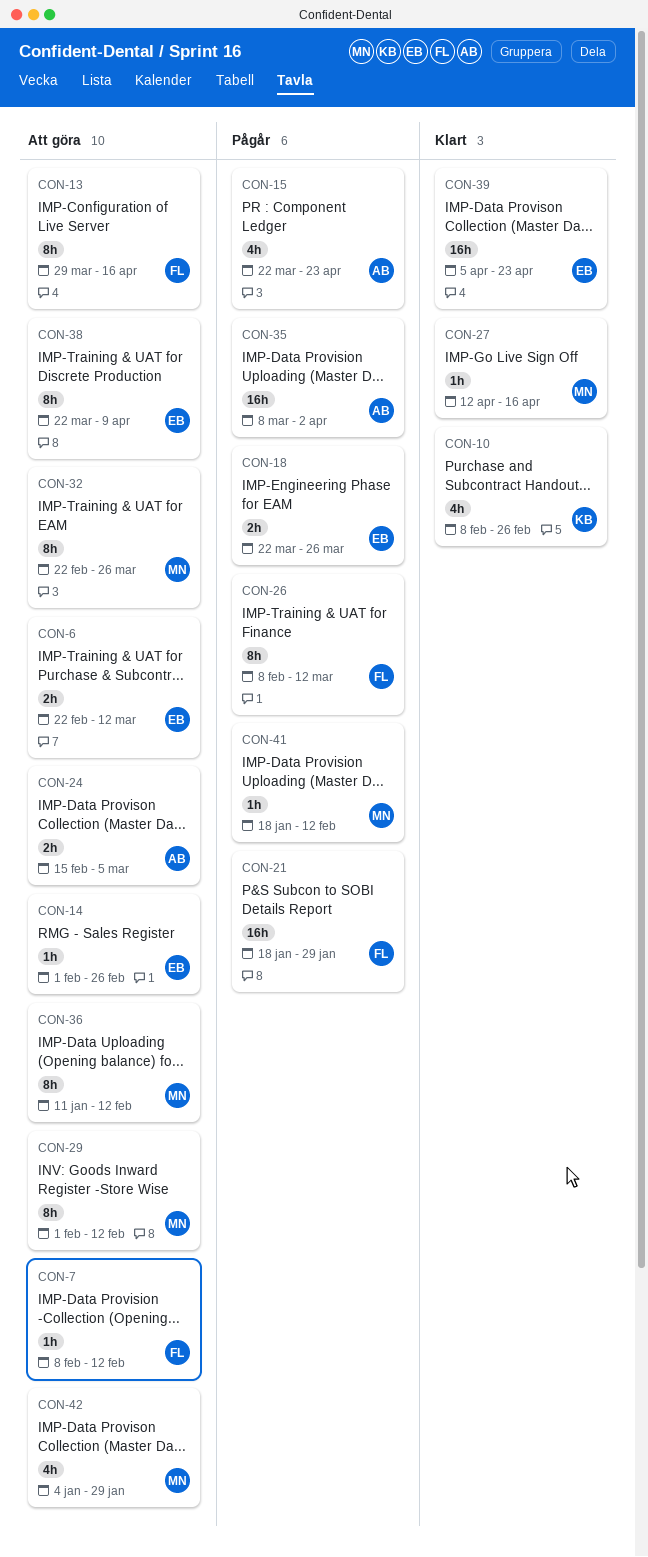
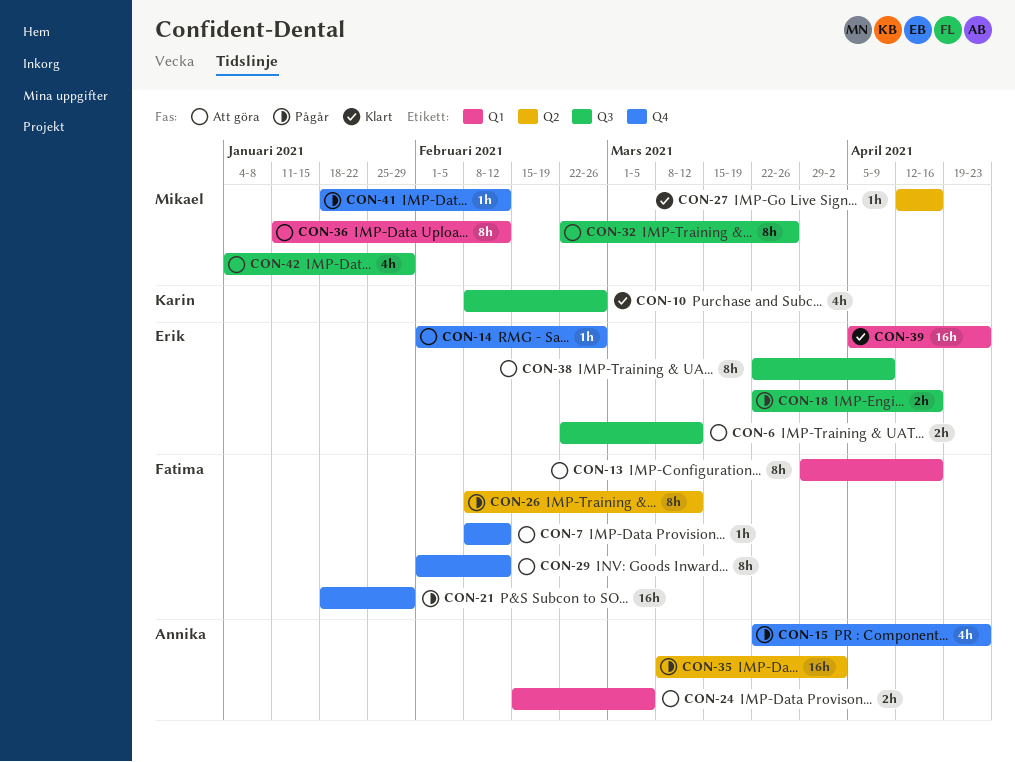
CON-18, due: Mar 26 -> Apr 16
CON-29, owner: Mikael -> Fatima

